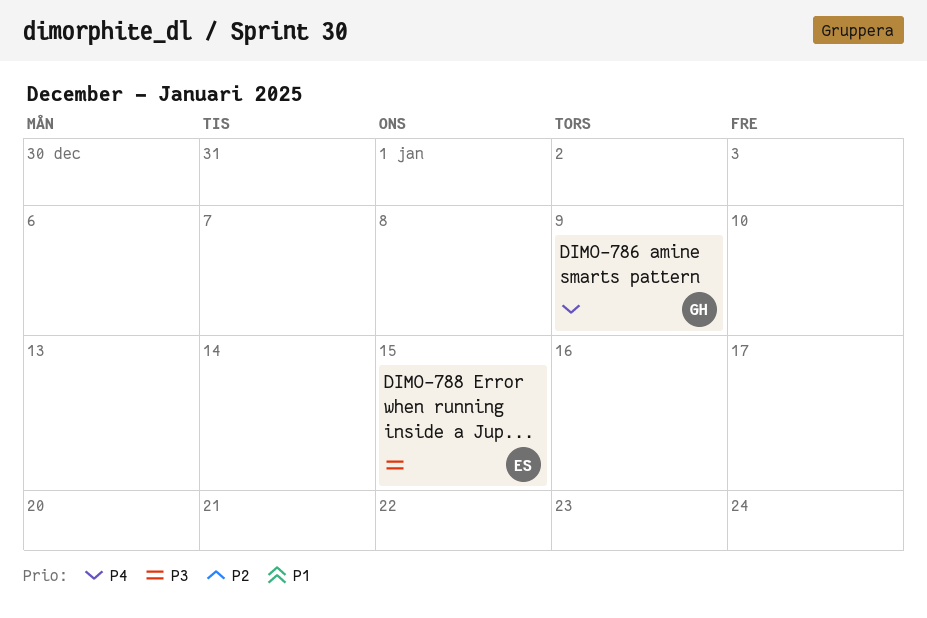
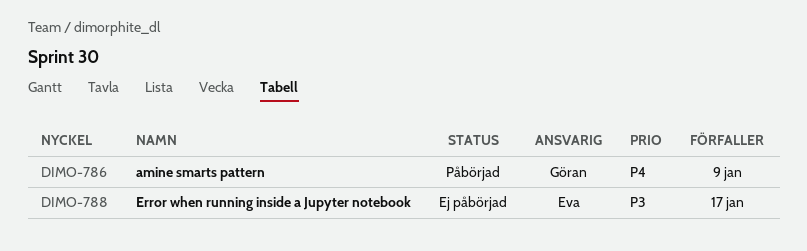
DIMO-788, due: Jan 15 -> Jan 17

